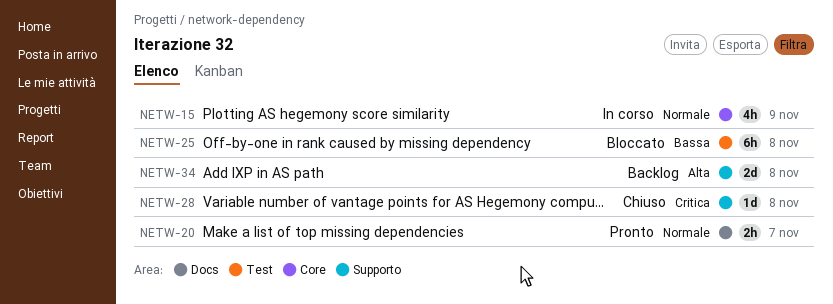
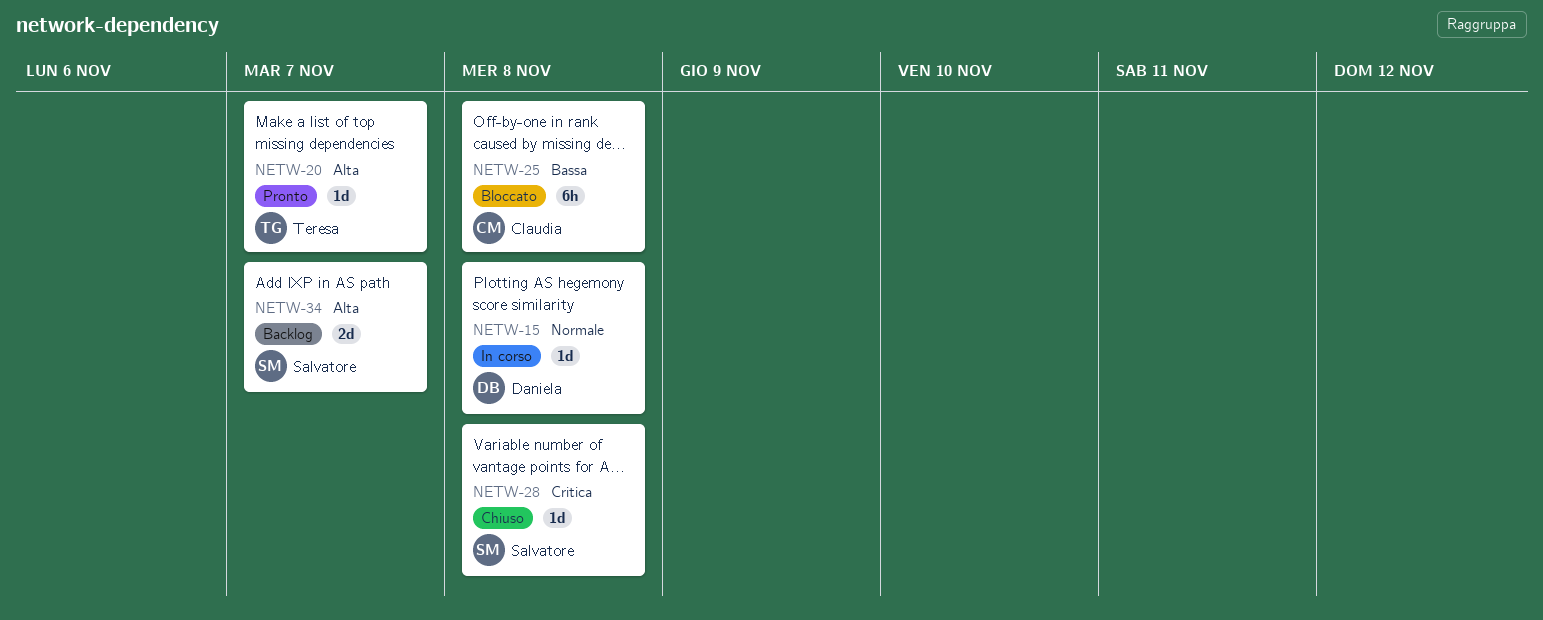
NETW-15, estimate: 4h -> 1d
NETW-15, due: Nov 9 -> Nov 8
NETW-20, priority: Normale -> Alta
NETW-20, estimate: 2h -> 1d
NETW-34, due: Nov 8 -> Nov 7

